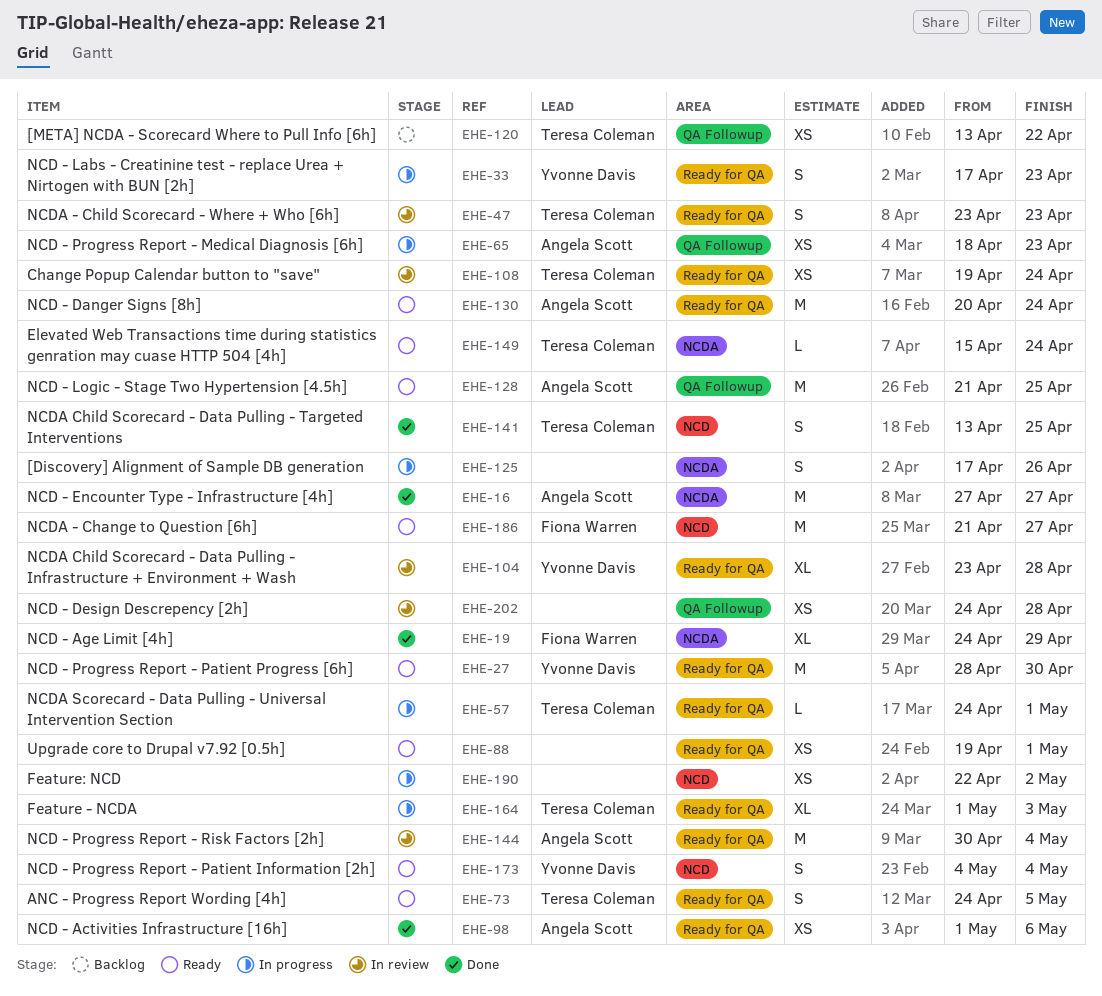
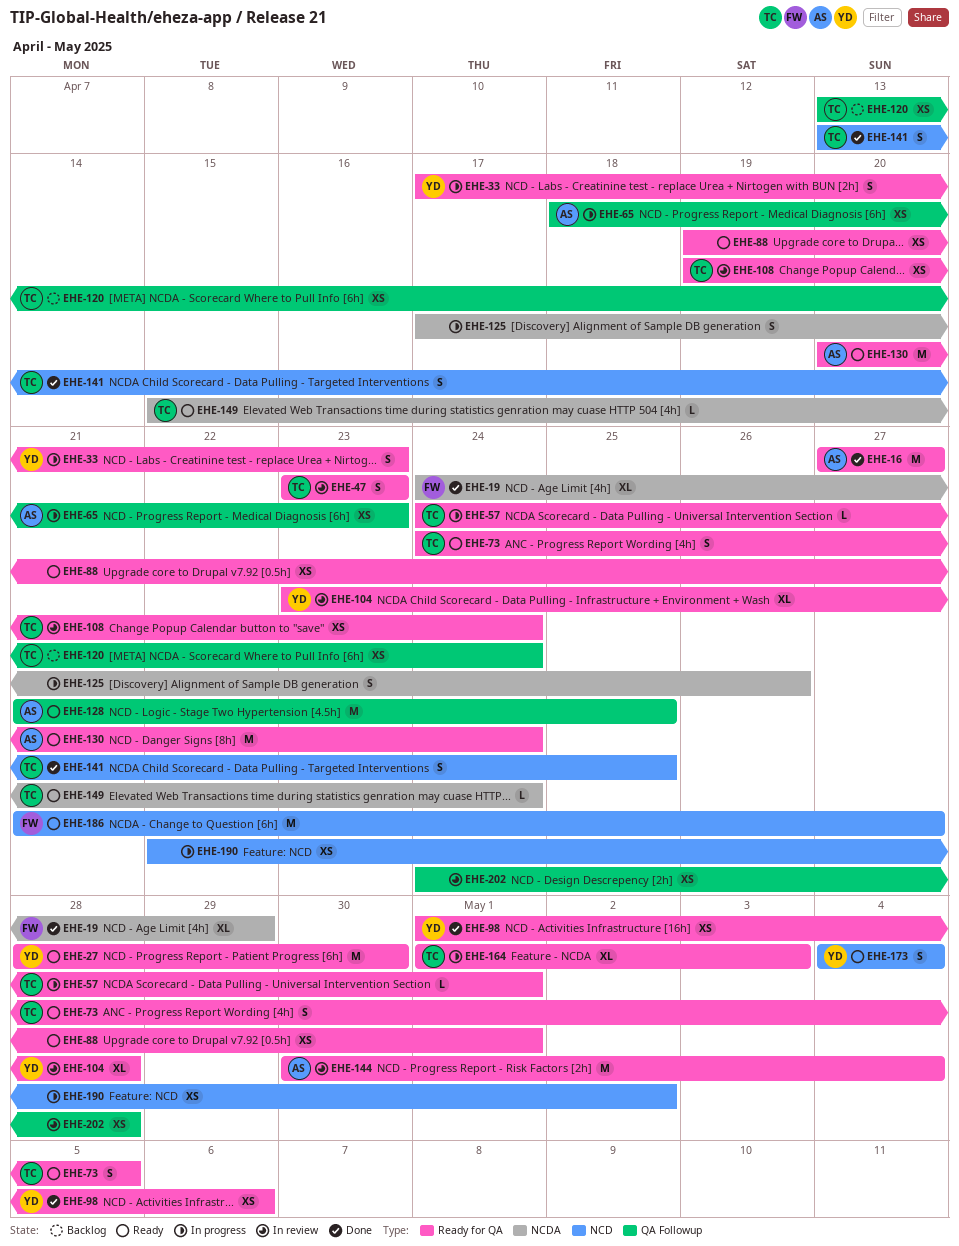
EHE-16, label: NCDA -> Ready for QA
EHE-98, owner: Angela Scott -> Yvonne Davis
EHE-120, due: Apr 22 -> Apr 24

